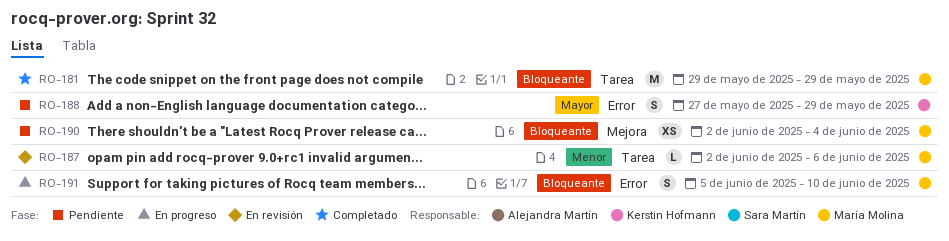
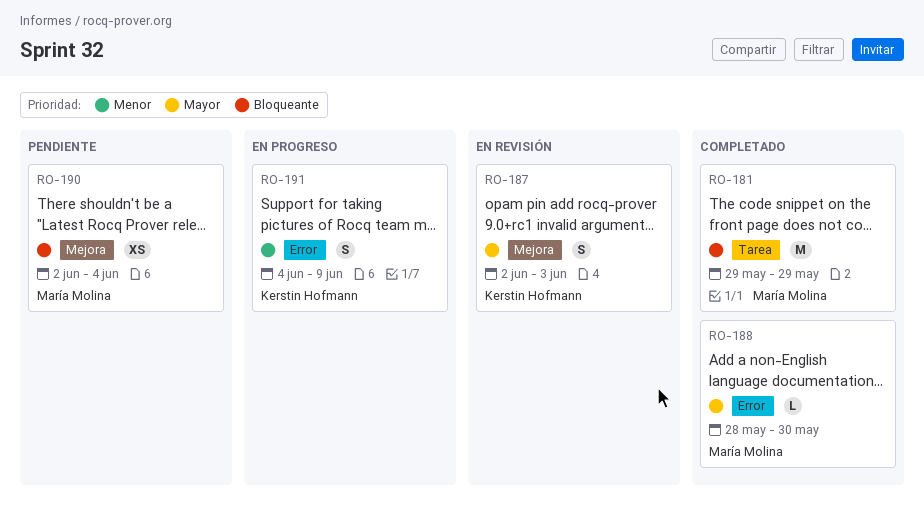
RO-187, owner: María Molina -> Kerstin Hofmann
RO-187, priority: Menor -> Mayor
RO-187, label: Tarea -> Mejora
RO-187, estimate: L -> S
RO-187, due: Jun 6 -> Jun 3
RO-188, status: Pendiente -> Completado
RO-188, owner: Kerstin Hofmann -> María Molina
RO-188, estimate: S -> L
RO-188, start: May 27 -> May 28
RO-188, due: May 29 -> May 30
RO-191, owner: María Molina -> Kerstin Hofmann
RO-191, priority: Bloqueante -> Menor
RO-191, start: Jun 5 -> Jun 4
RO-191, due: Jun 10 -> Jun 9

